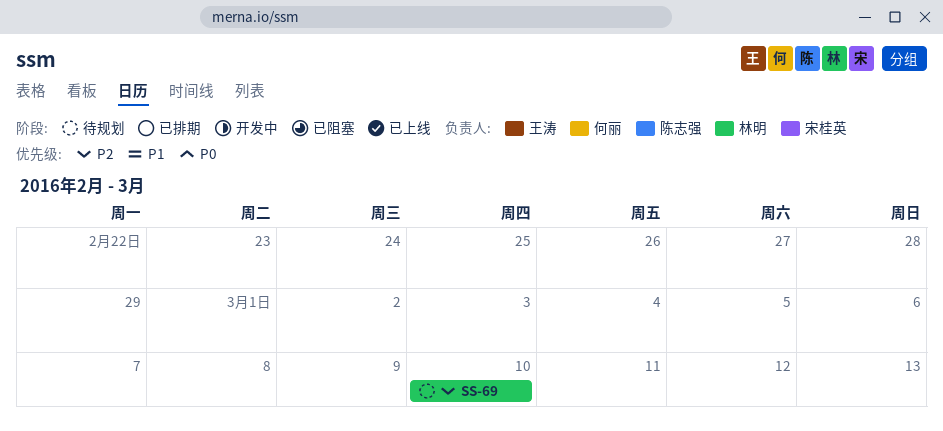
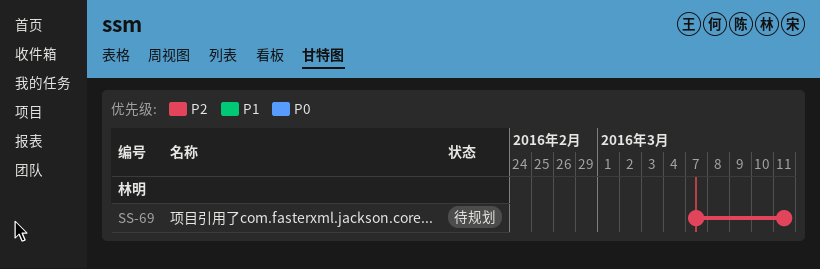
SS-69, start: Mar 10 -> Mar 7
SS-69, due: Mar 10 -> Mar 11

